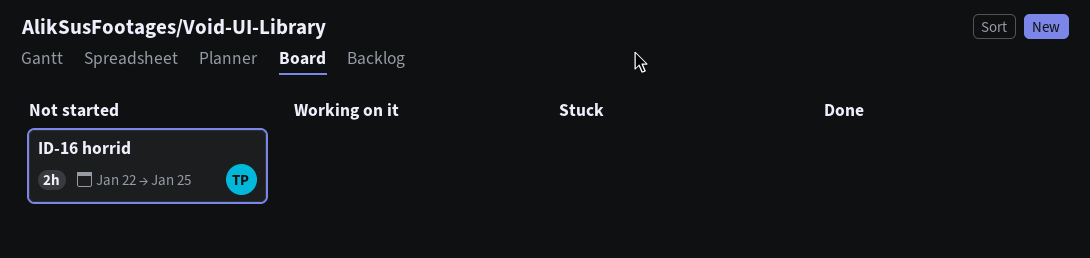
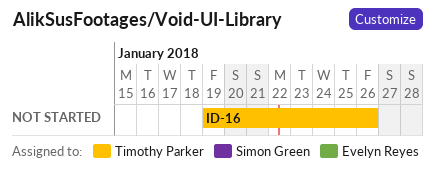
ID-16, start: Jan 22 -> Jan 19
ID-16, due: Jan 25 -> Jan 26

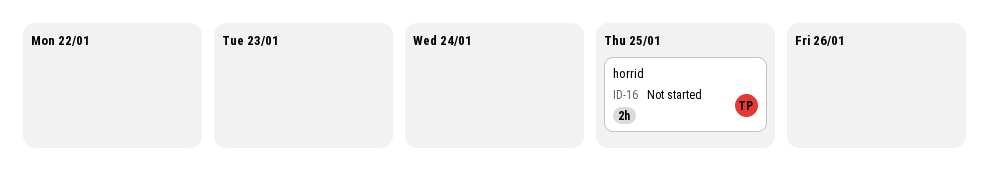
ID-16, due: Jan 26 -> Jan 25

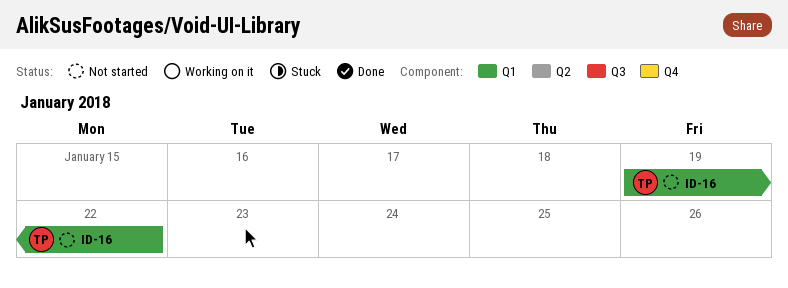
ID-16, due: Jan 25 -> Jan 22

